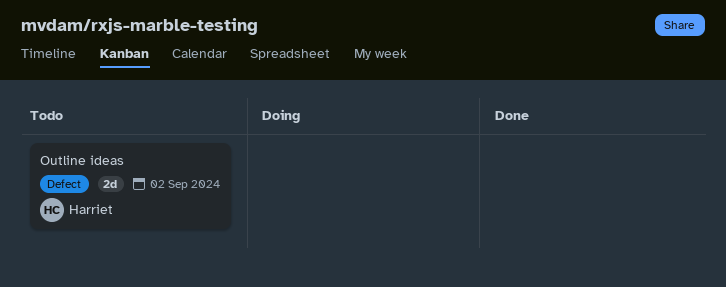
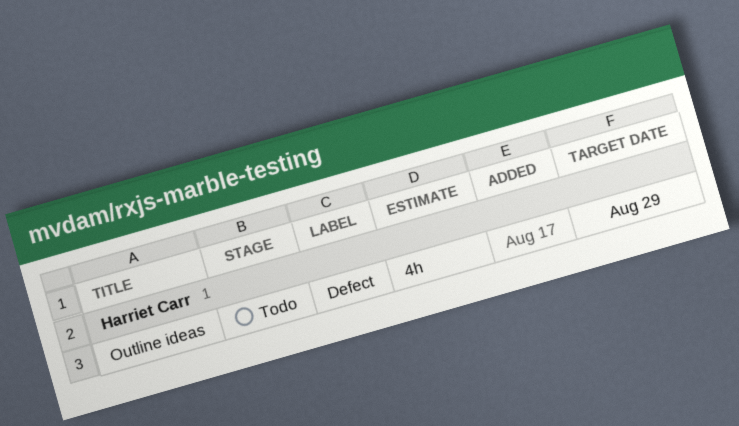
Outline ideas, estimate: 2d -> 4h
Outline ideas, due: Sep 2 -> Aug 29

